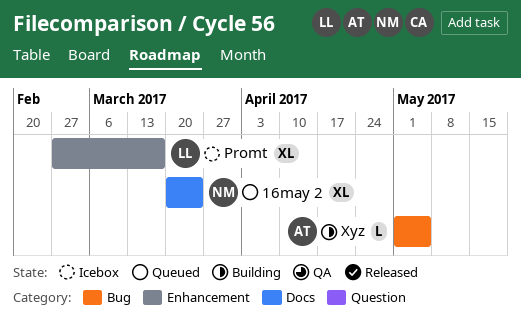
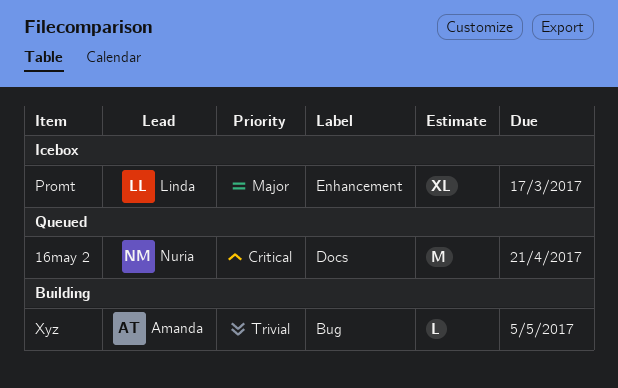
16may 2, estimate: XL -> M
16may 2, due: Mar 24 -> Apr 21

